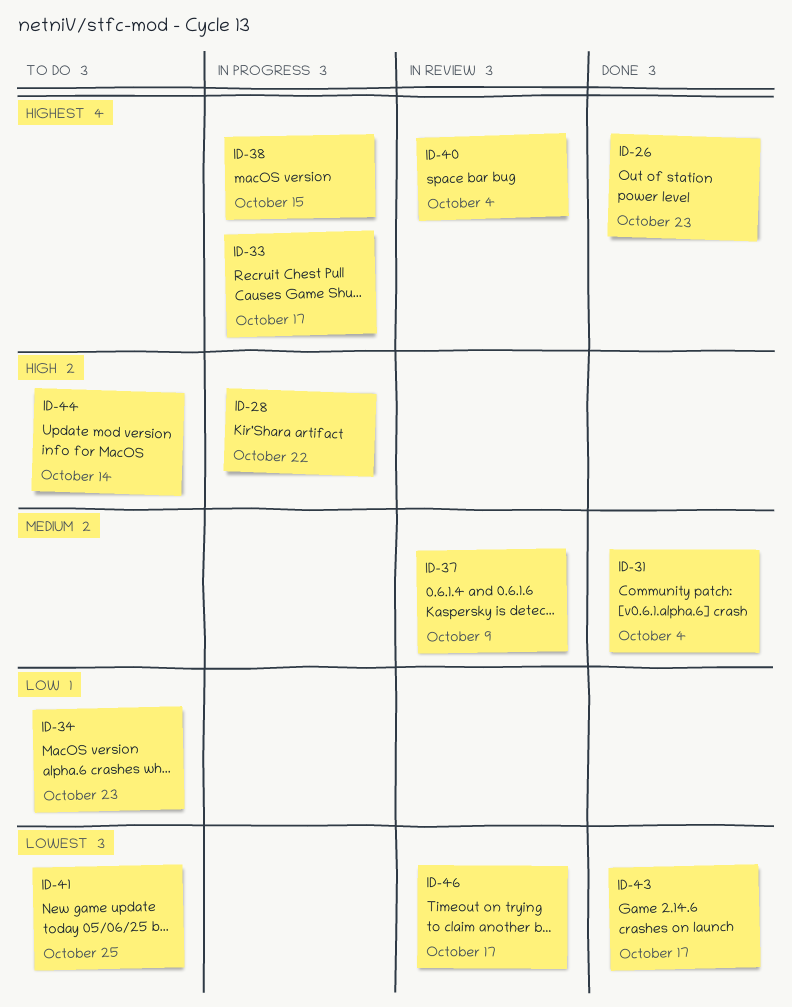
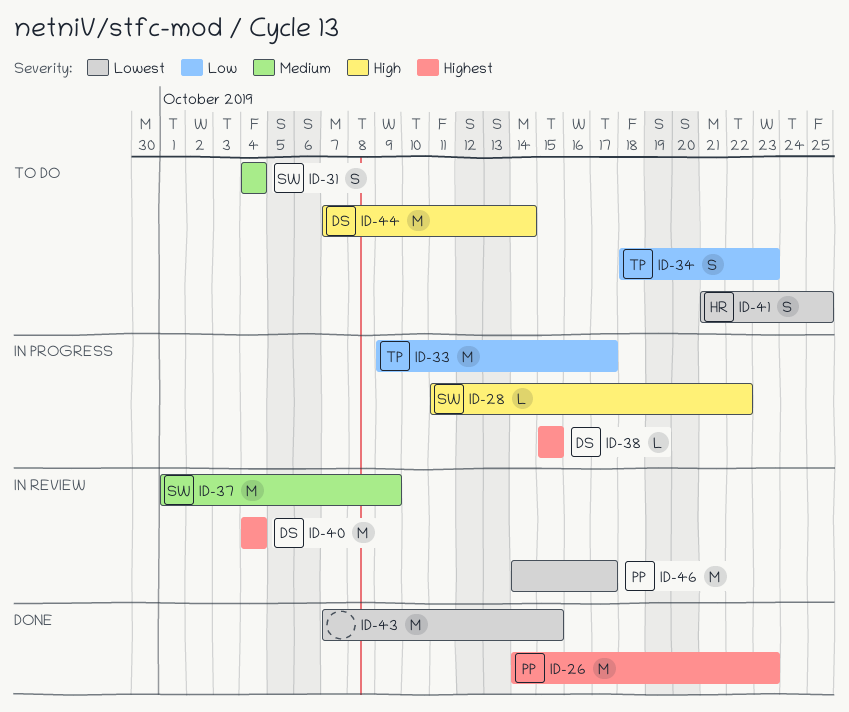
ID-31, status: Done -> To do
ID-33, priority: Highest -> Low
ID-43, due: Oct 17 -> Oct 15

